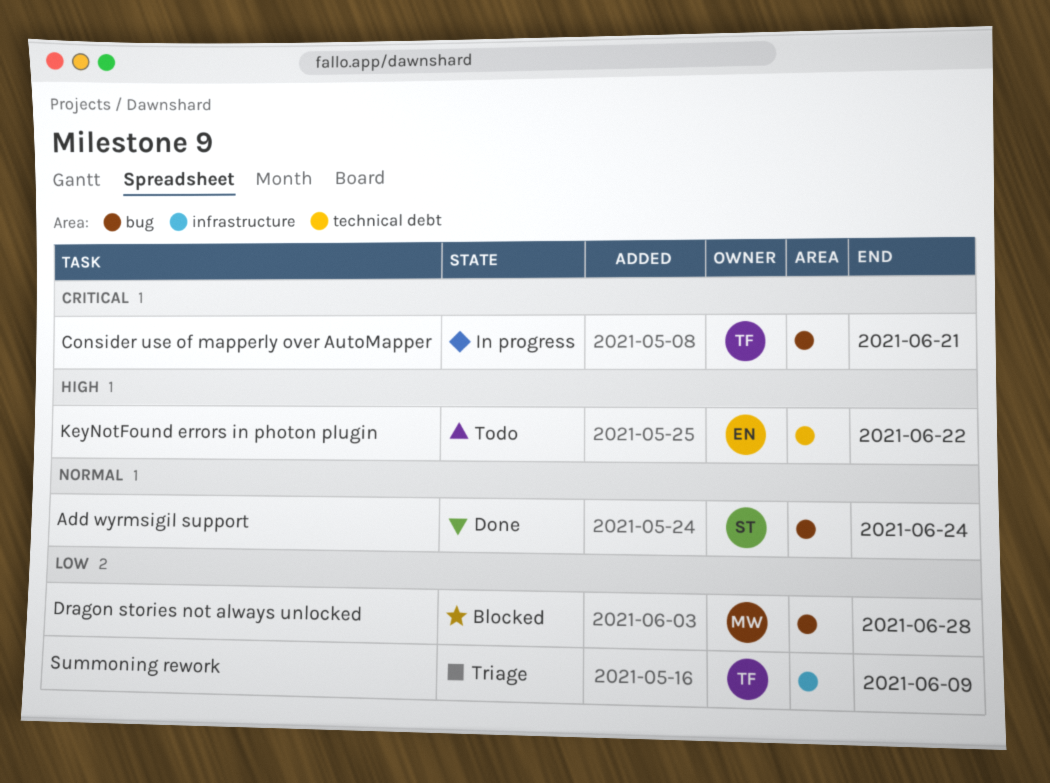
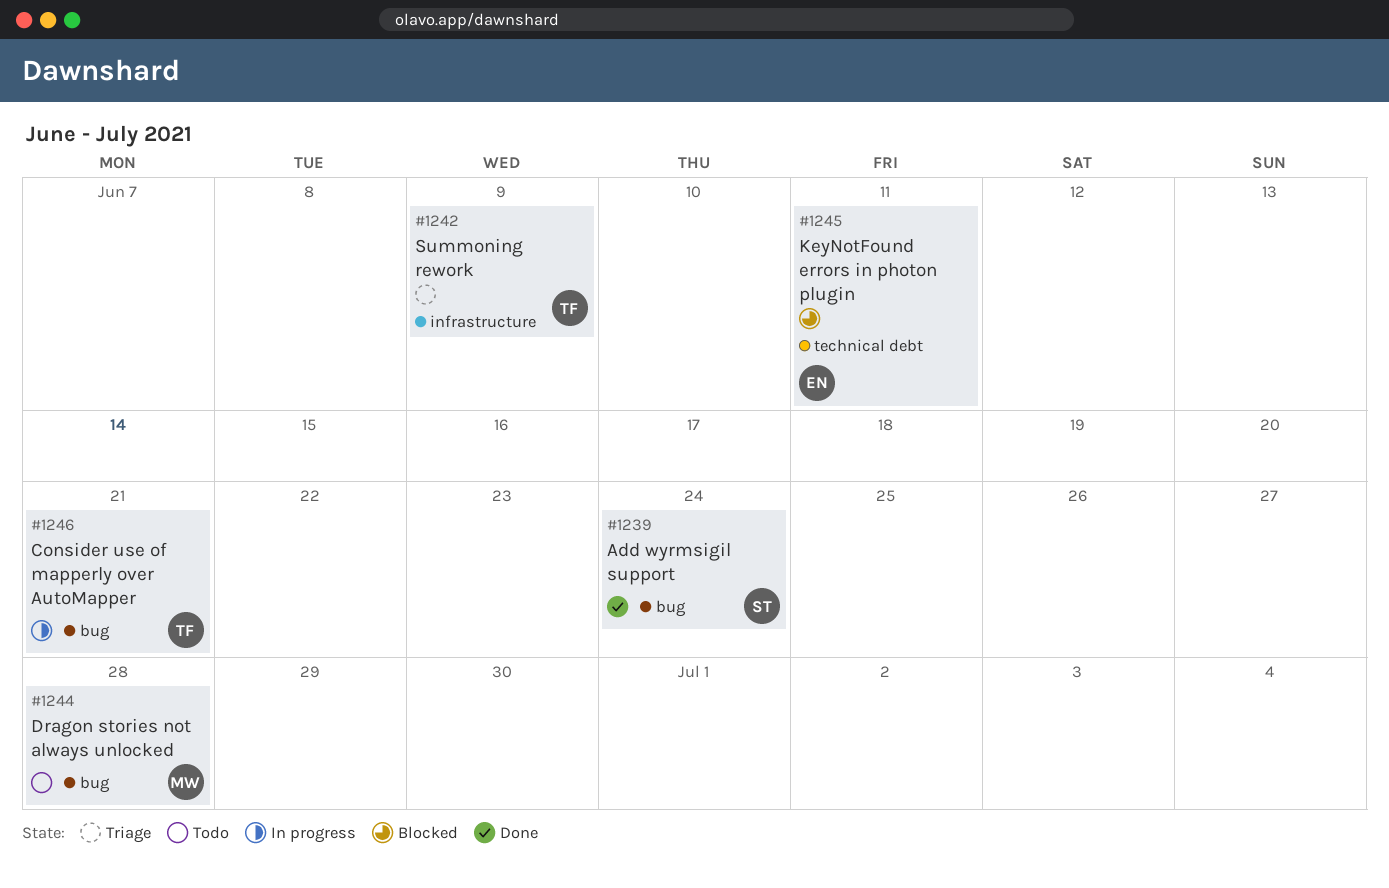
Dragon stories not always unlocked, status: Blocked -> Todo
KeyNotFound errors in photon plugin, status: Todo -> Blocked
KeyNotFound errors in photon plugin, due: Jun 22 -> Jun 11

